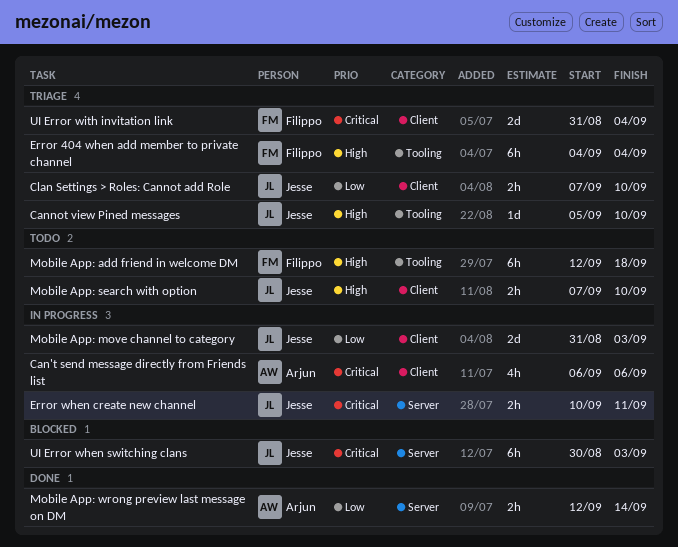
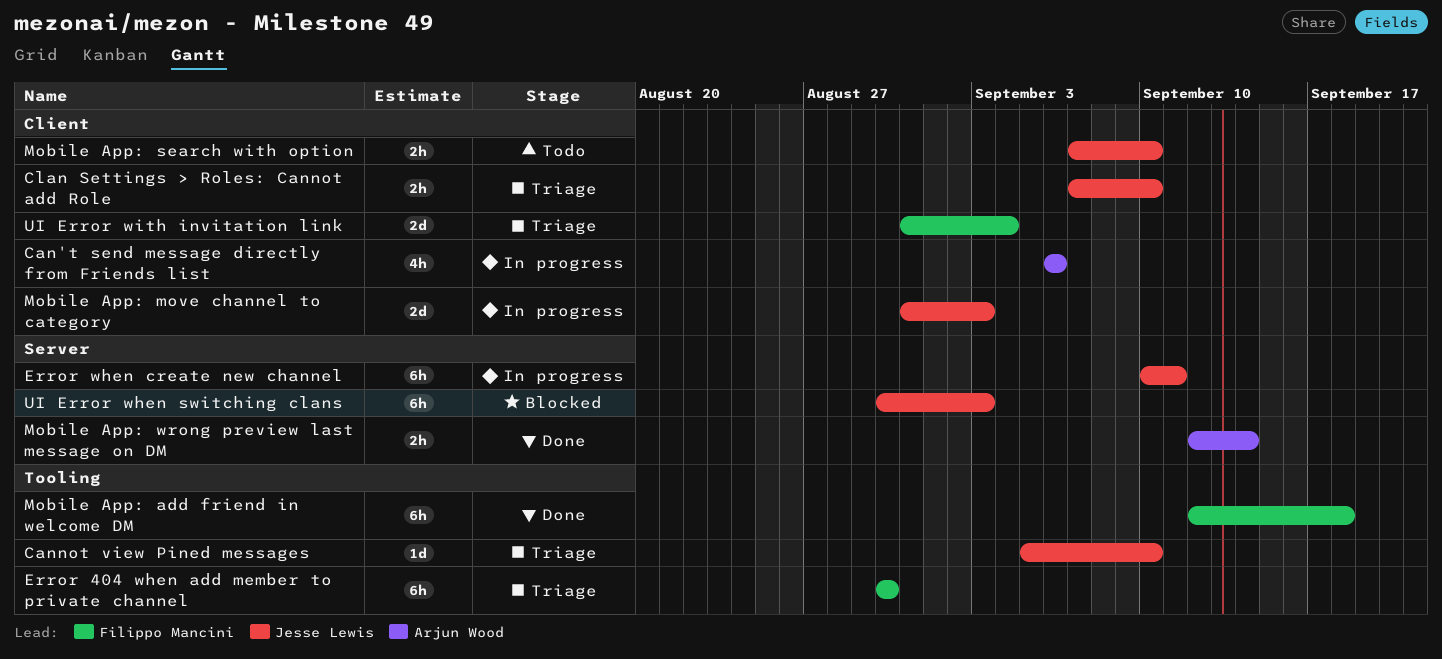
Error 404 when add member to private channel, start: Sep 4 -> Aug 30
Error 404 when add member to private channel, due: Sep 4 -> Aug 30
Error when create new channel, estimate: 2h -> 6h
Mobile App: add friend in welcome DM, status: Todo -> Done

